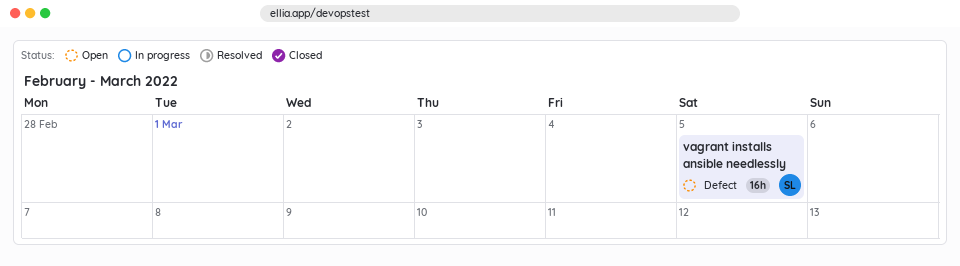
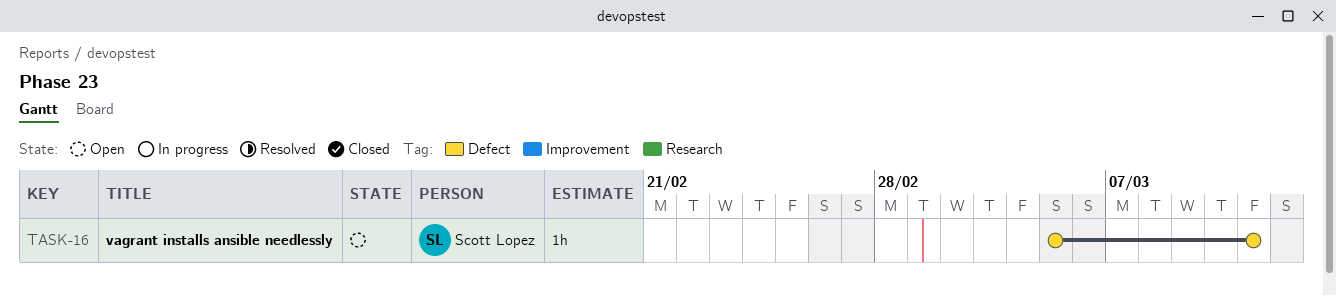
vagrant installs ansible needlessly, estimate: 16h -> 1h
vagrant installs ansible needlessly, due: Mar 5 -> Mar 11

